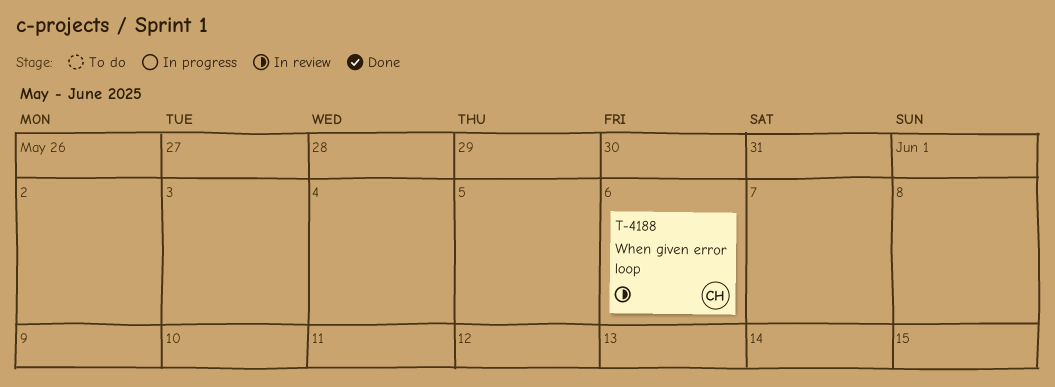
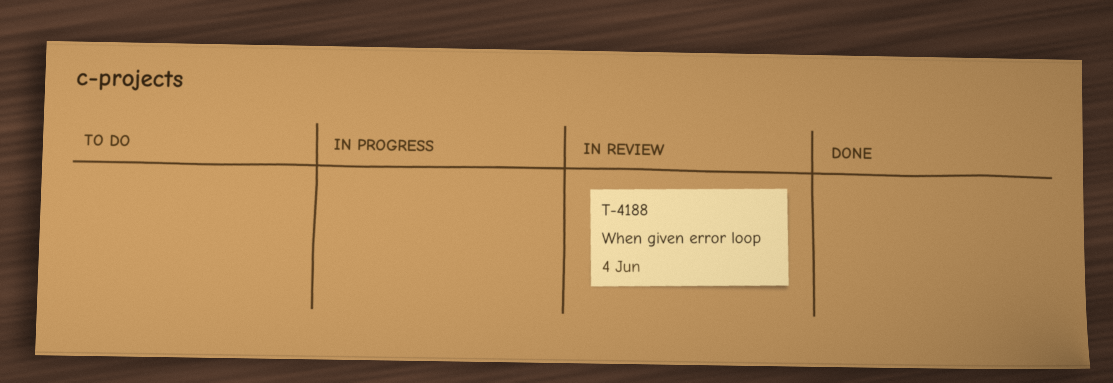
T-4188, due: Jun 6 -> Jun 4

